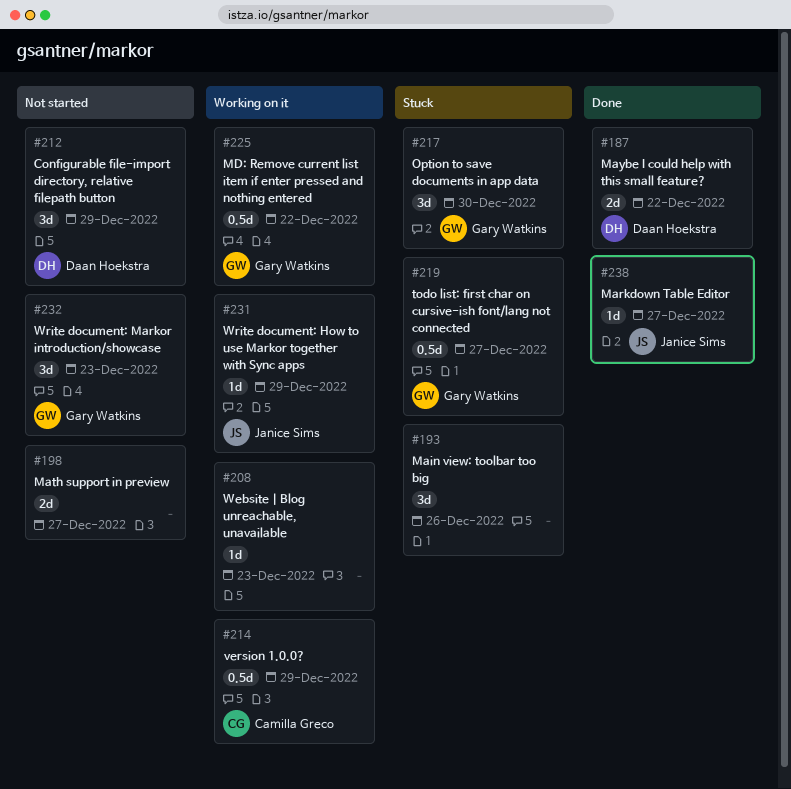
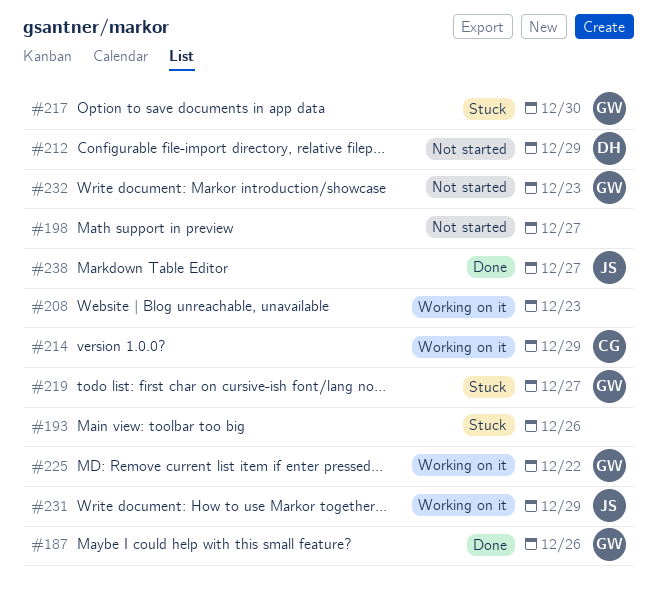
#187, owner: Daan Hoekstra -> Gary Watkins
#187, due: Dec 22 -> Dec 26

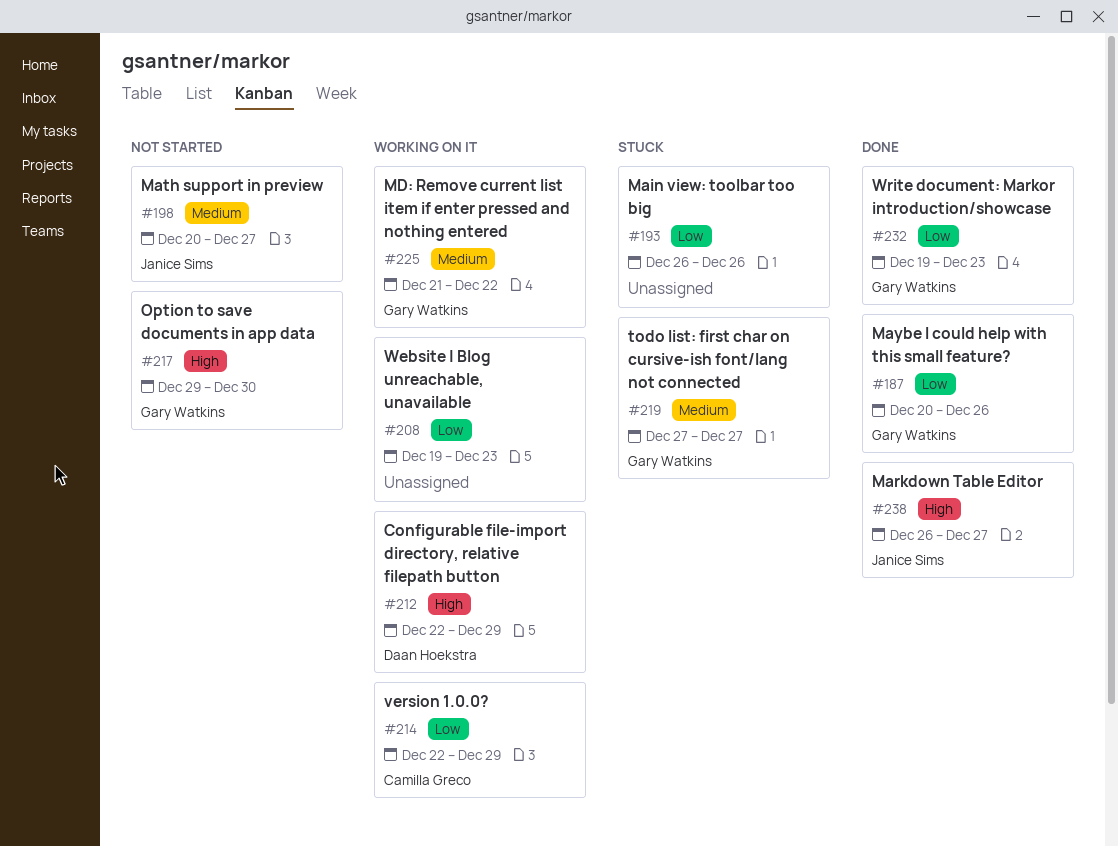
#198, owner: none -> Janice Sims
#212, status: Not started -> Working on it
#217, status: Stuck -> Not started
#231: present -> none
#232, status: Not started -> Done

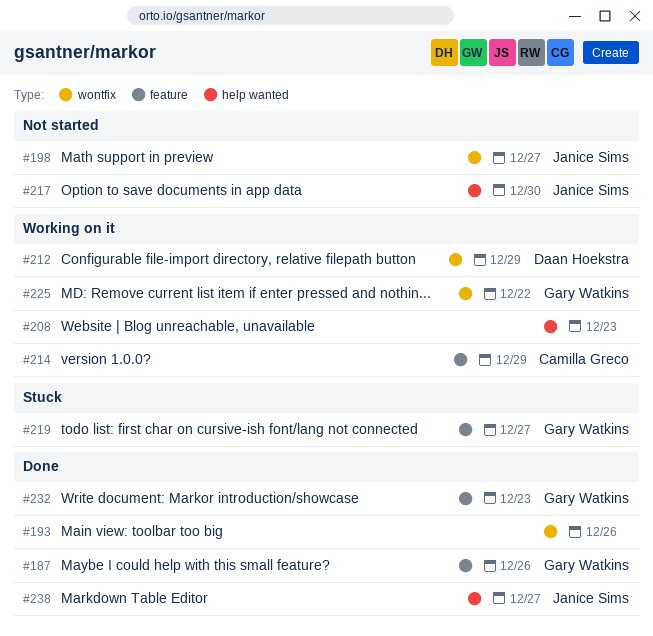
#193, status: Stuck -> Done
#217, owner: Gary Watkins -> Janice Sims

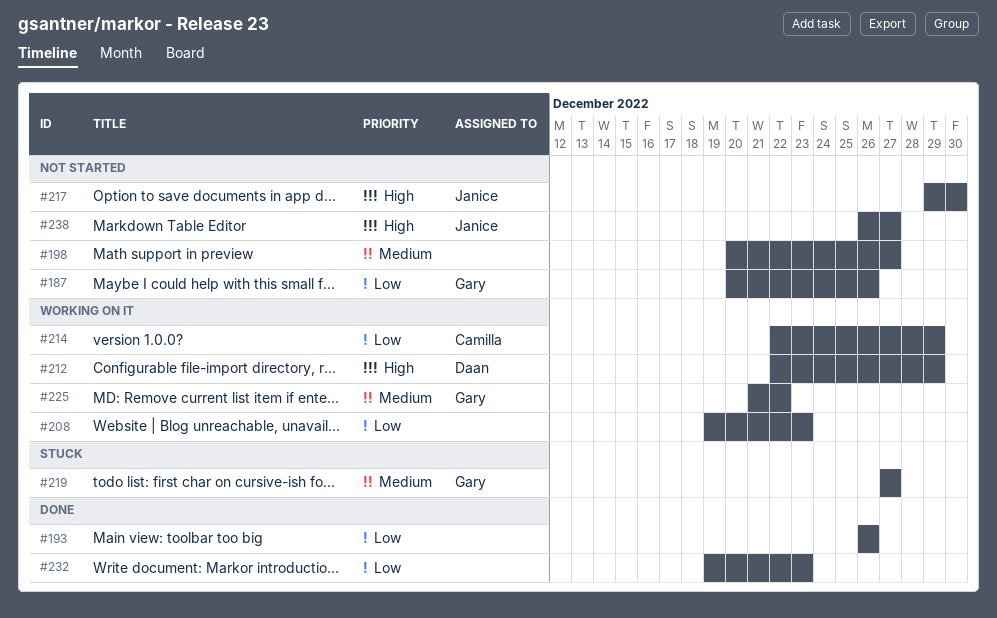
#187, status: Done -> Not started
#198, owner: Janice Sims -> none
#232, owner: Gary Watkins -> none
#238, status: Done -> Not started

